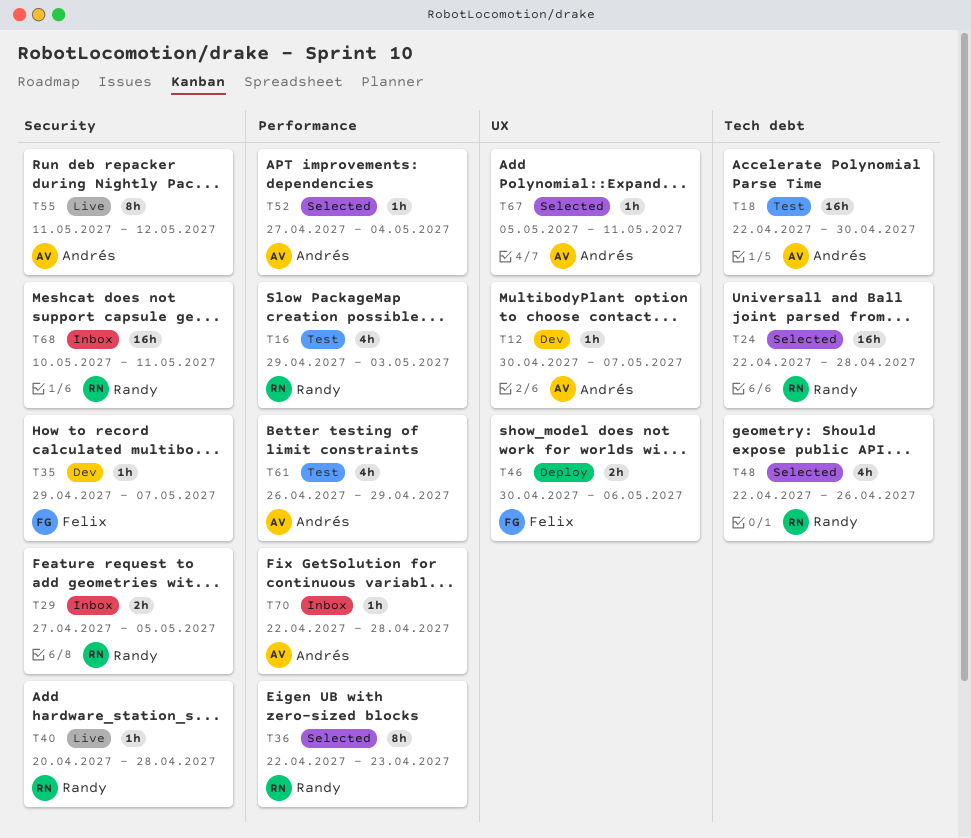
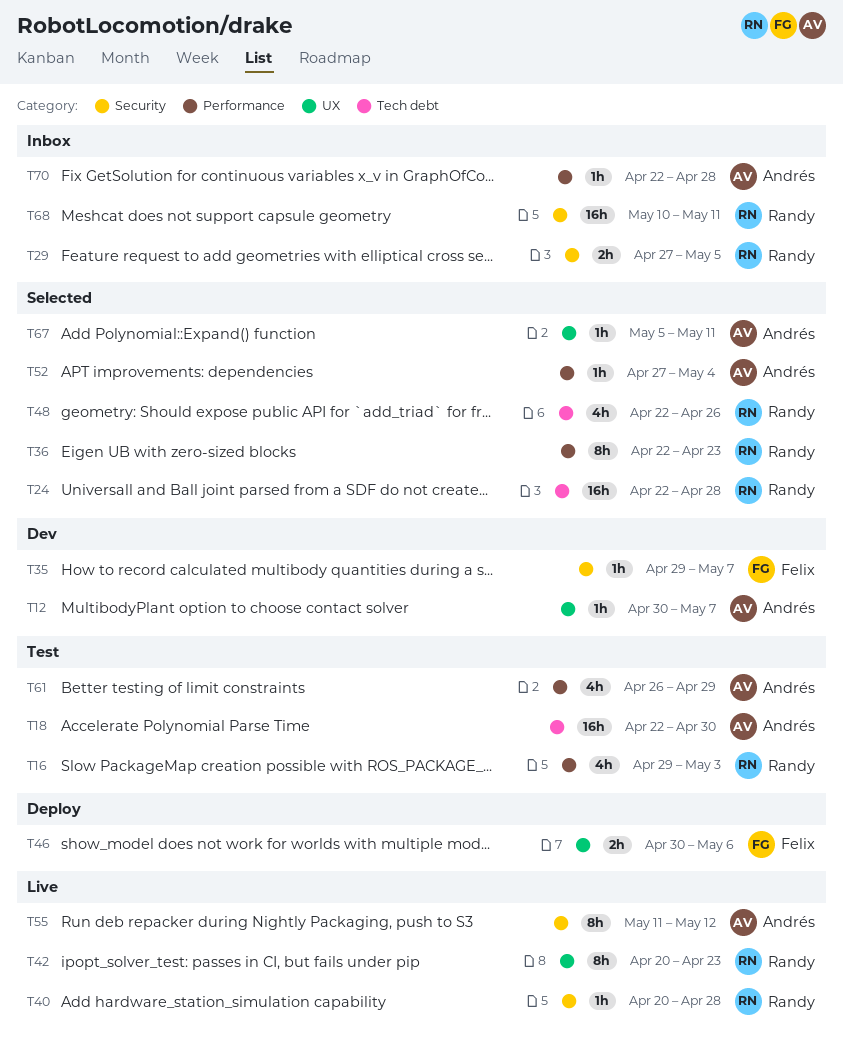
T42: none -> present

